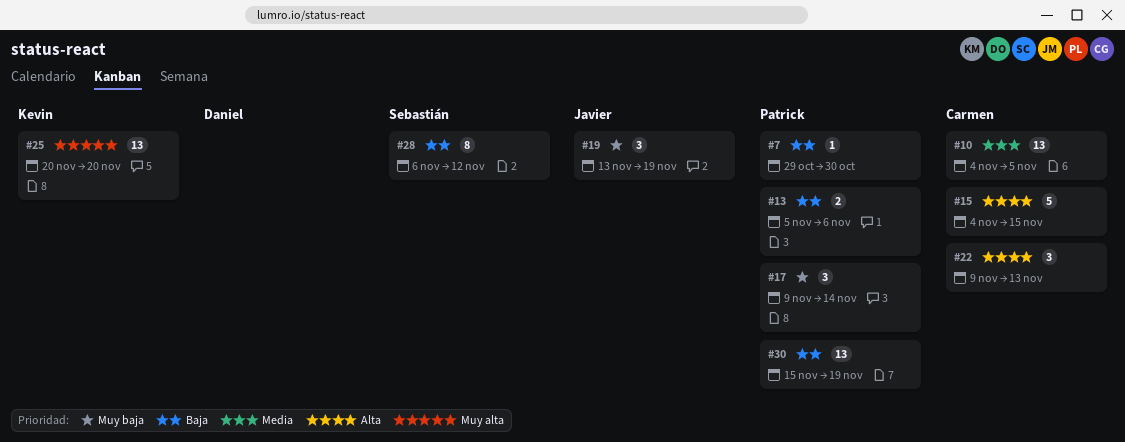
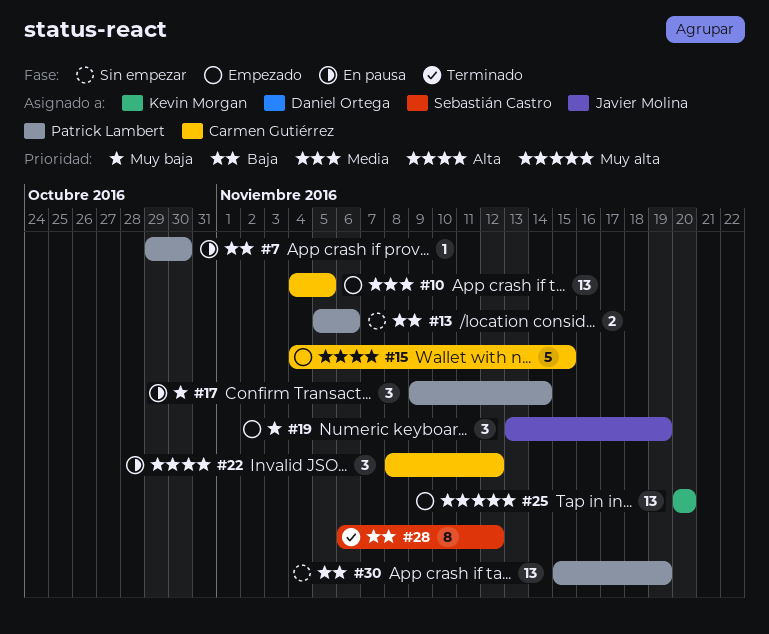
#22, start: Nov 9 -> Nov 8
#22, due: Nov 13 -> Nov 12

